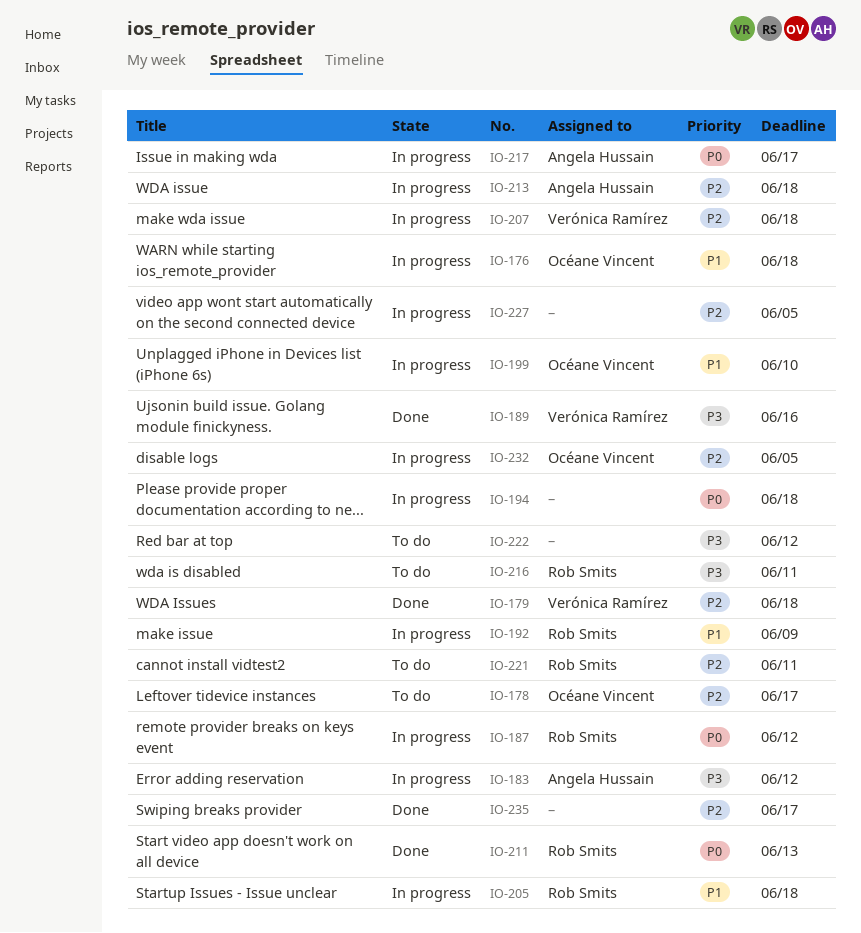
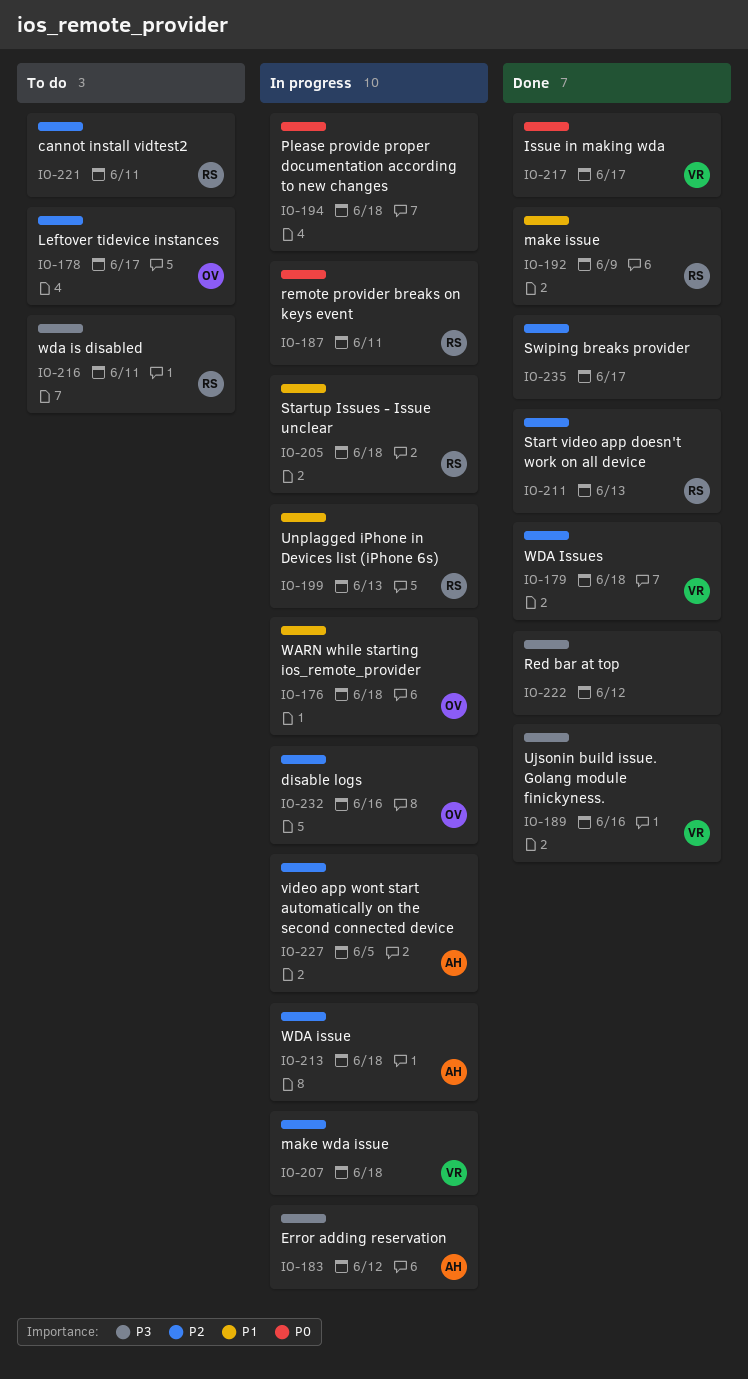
IO-187, due: Jun 12 -> Jun 11
IO-192, status: In progress -> Done
IO-199, owner: Océane Vincent -> Rob Smits
IO-199, due: Jun 10 -> Jun 13
IO-211, priority: P0 -> P2
IO-217, status: In progress -> Done
IO-217, owner: Angela Hussain -> Verónica Ramírez
IO-222, status: To do -> Done
IO-227, owner: none -> Angela Hussain
IO-232, due: Jun 5 -> Jun 16

